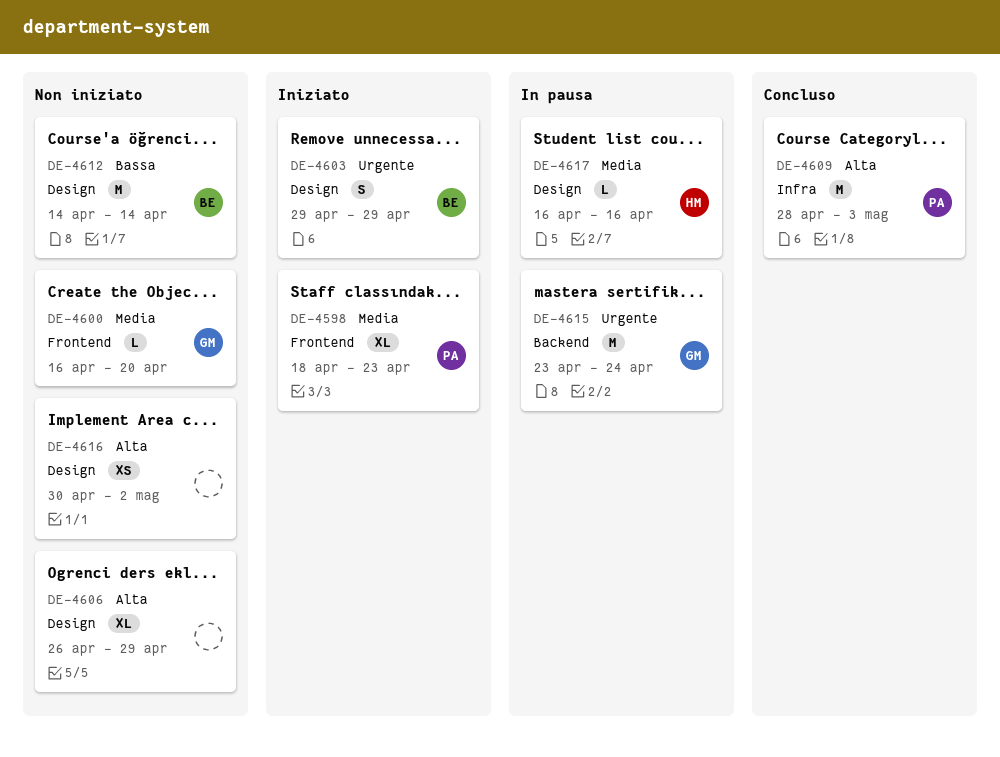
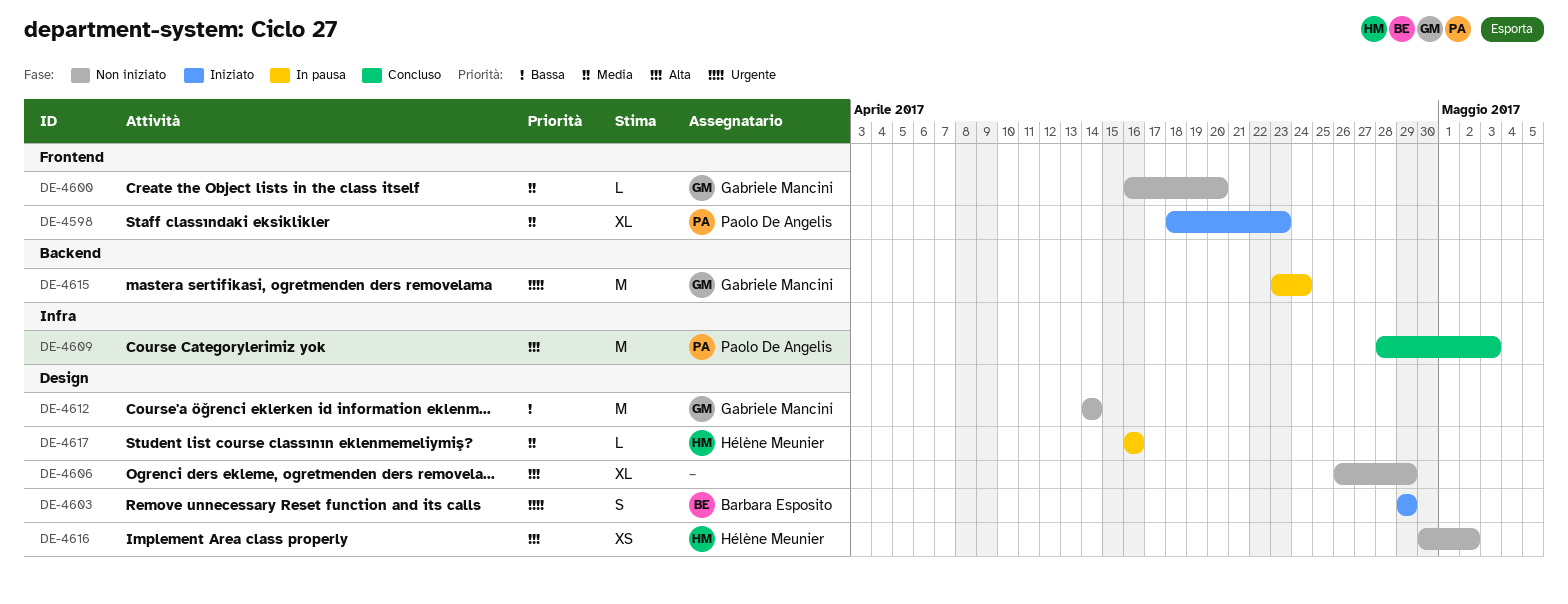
DE-4612, owner: Barbara Esposito -> Gabriele Mancini
DE-4616, owner: none -> Hélène Meunier

